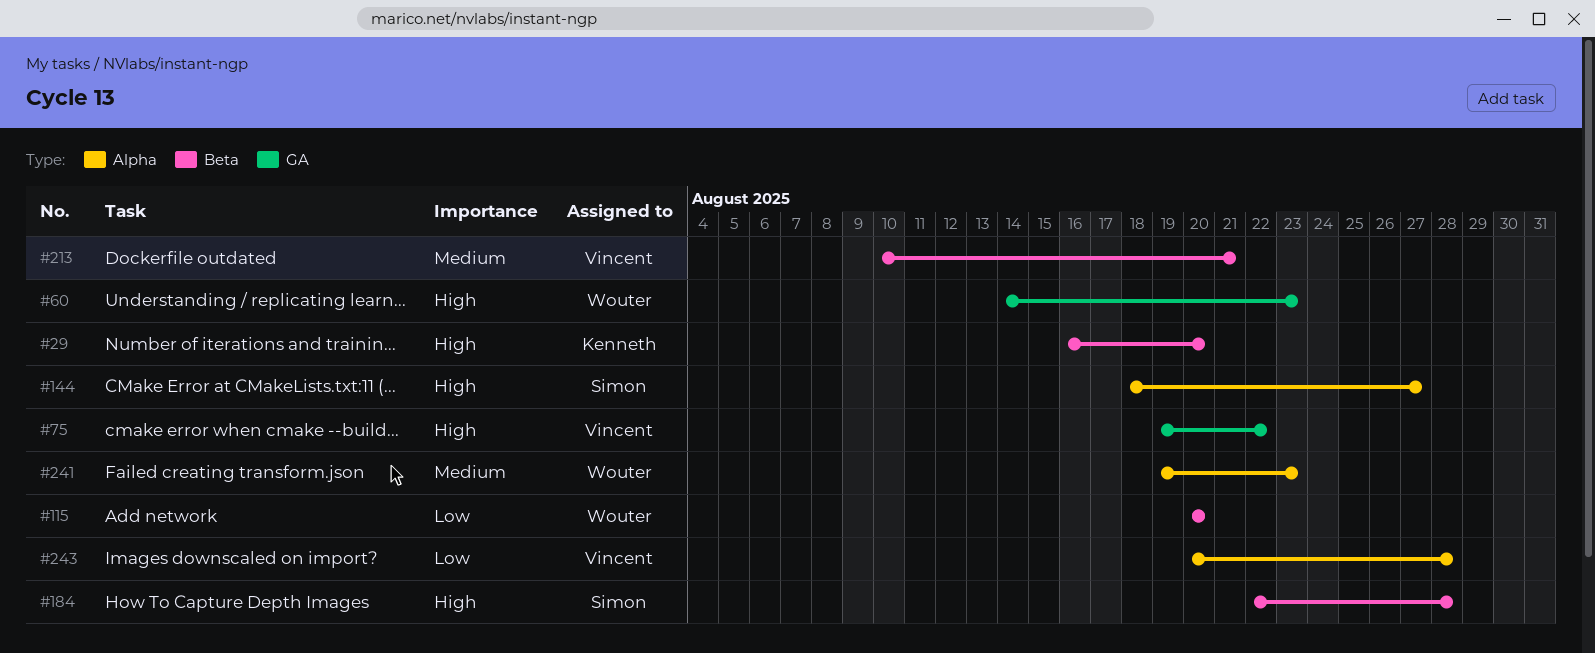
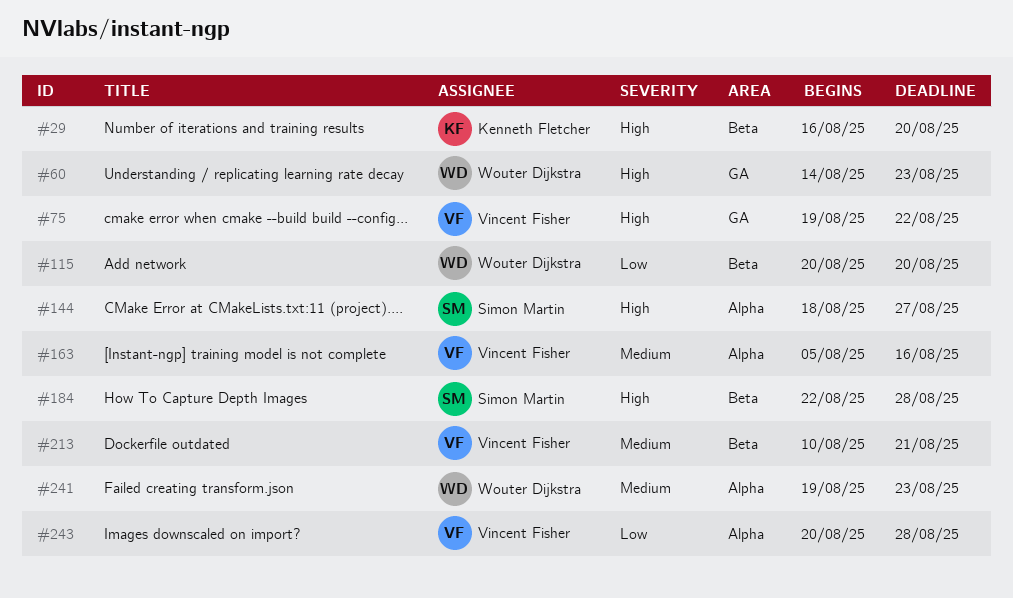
#163: none -> present

